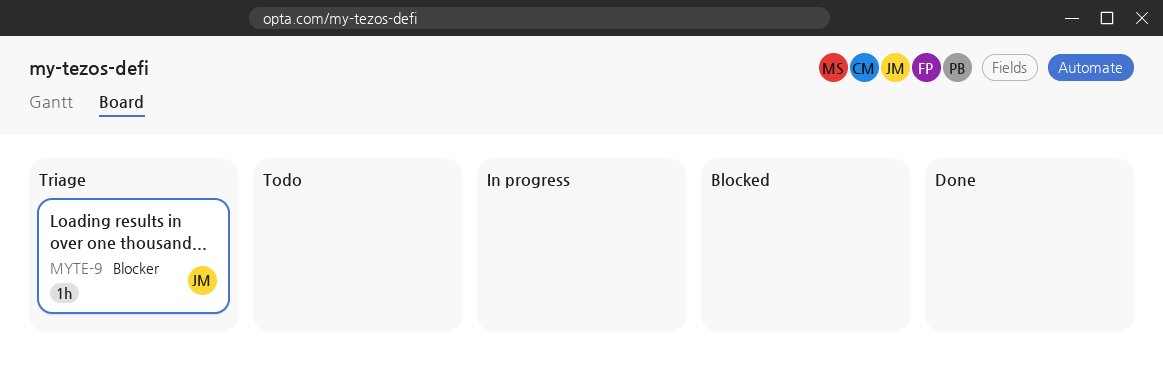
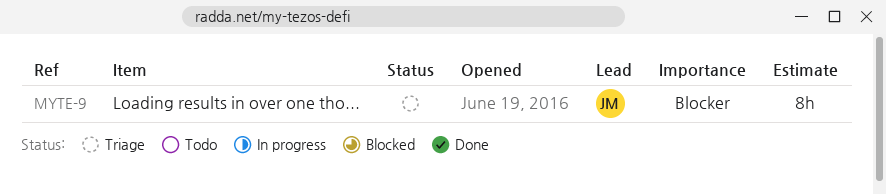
MYTE-9, estimate: 1h -> 8h

